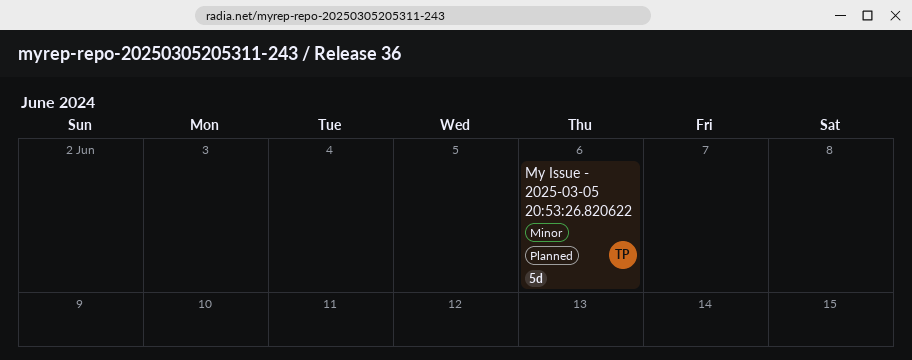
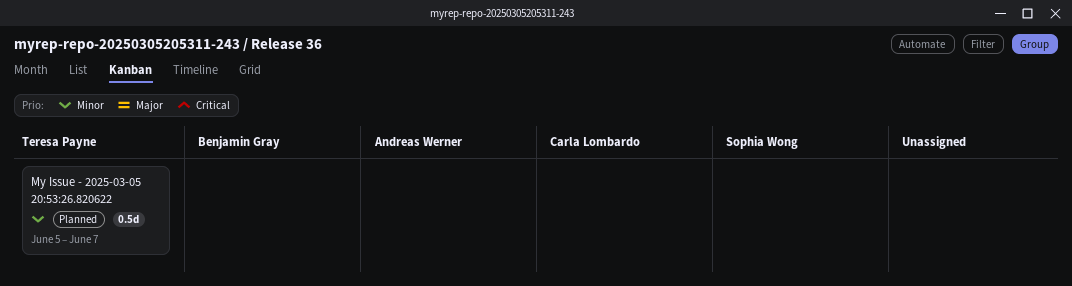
My Issue - 2025-03-05 20:53:26.820622, estimate: 5d -> 0.5d
My Issue - 2025-03-05 20:53:26.820622, due: Jun 6 -> Jun 7

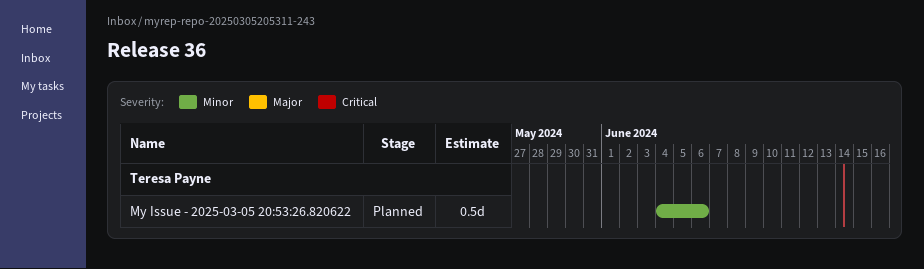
My Issue - 2025-03-05 20:53:26.820622, start: Jun 5 -> Jun 4
My Issue - 2025-03-05 20:53:26.820622, due: Jun 7 -> Jun 6

